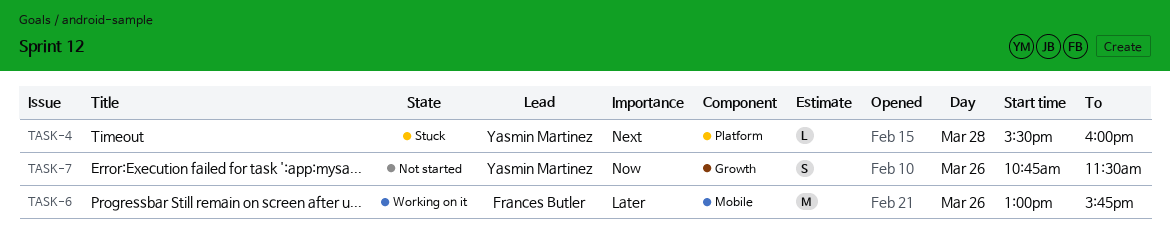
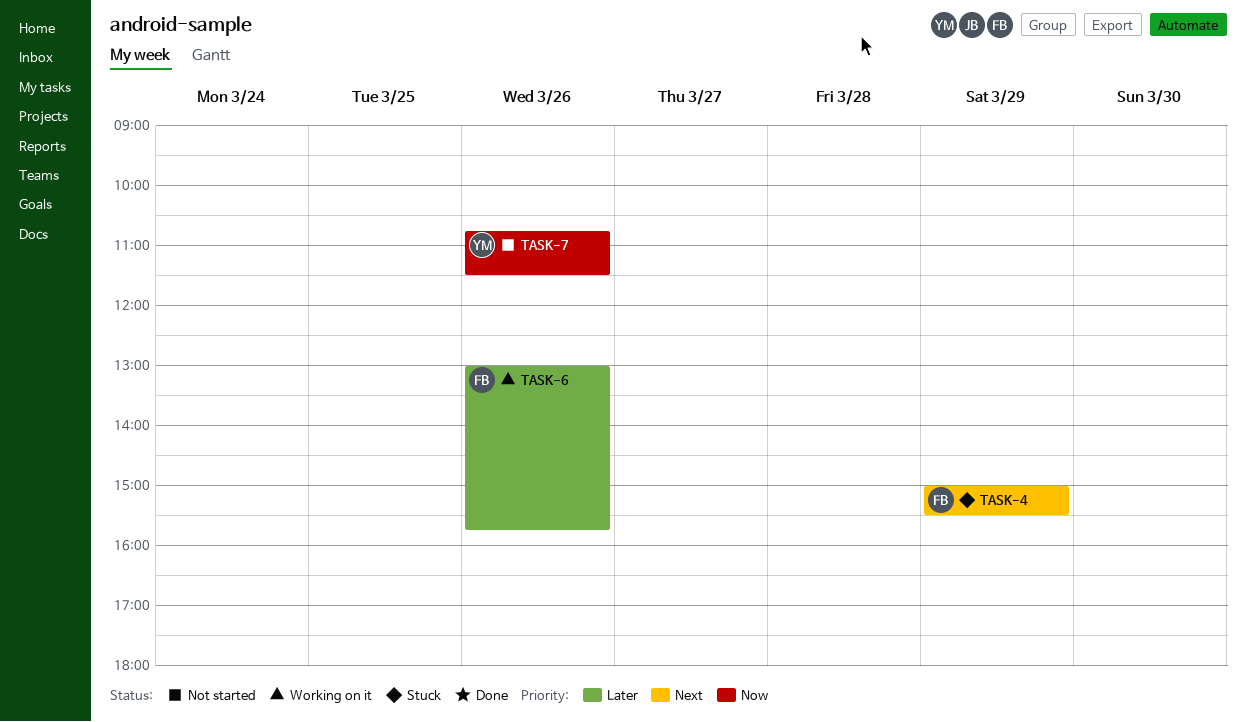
TASK-4, owner: Yasmin Martinez -> Frances Butler
TASK-4, day: Mar 28 -> Mar 29
TASK-4, begins: 15:30 -> 15:00
TASK-4, ends: 16:00 -> 15:30

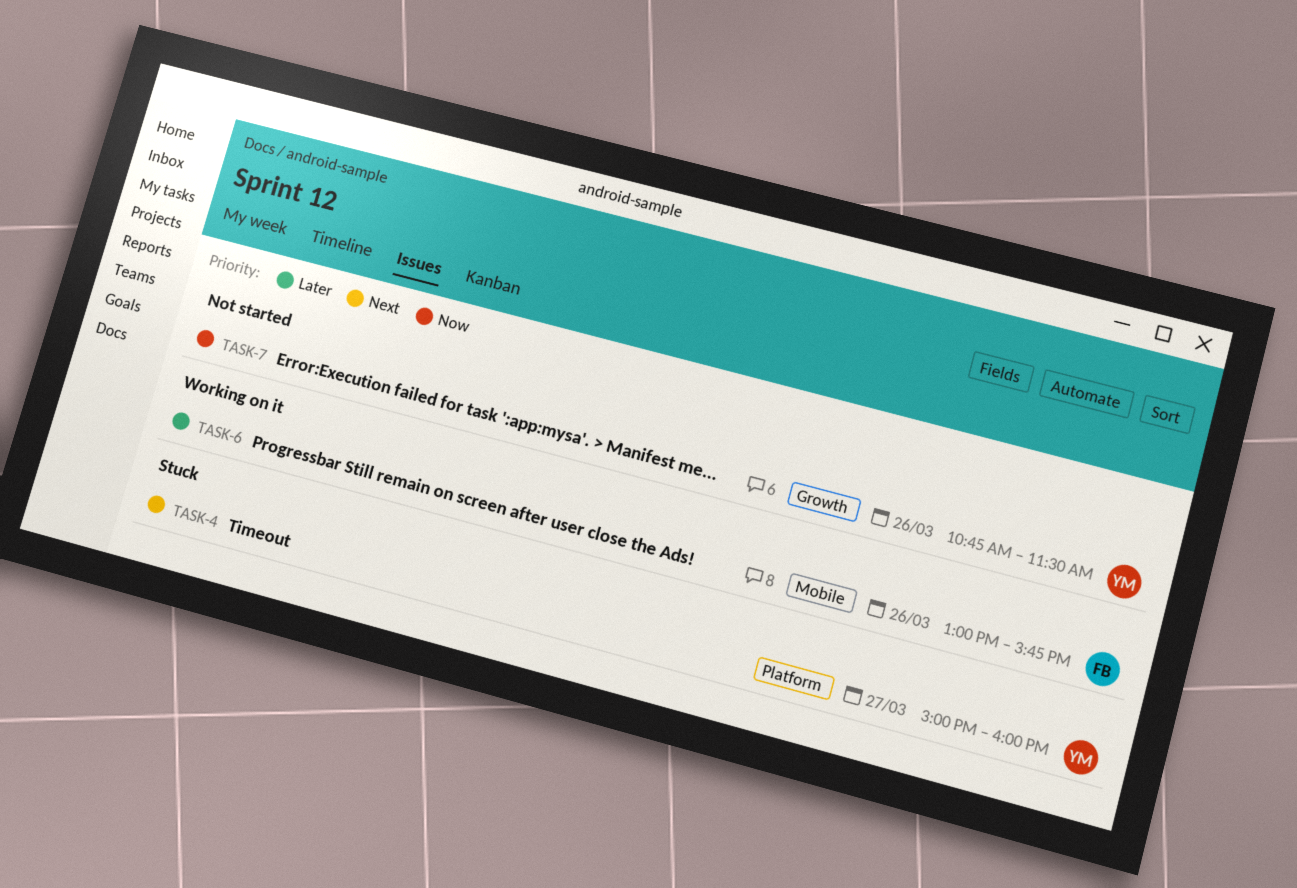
TASK-4, owner: FB -> YM
TASK-4, day: Mar 29 -> Mar 27
TASK-4, ends: 15:30 -> 16:00

